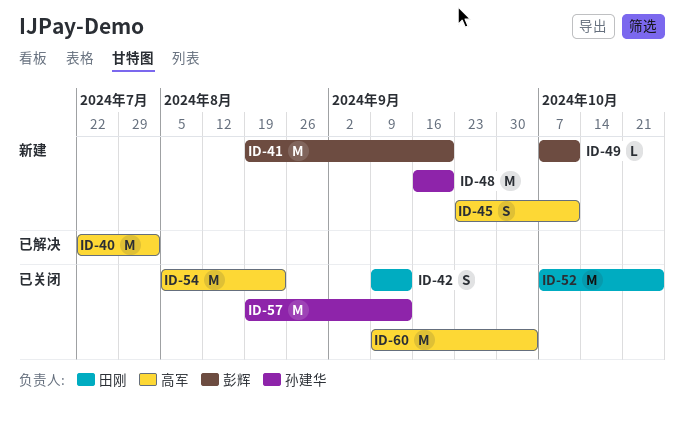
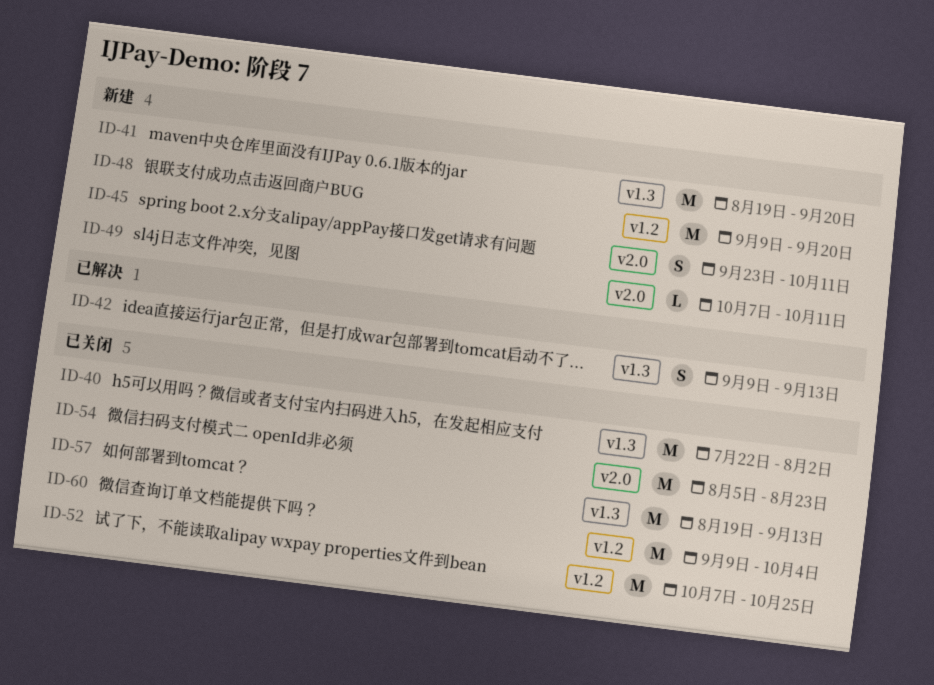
ID-40, status: 已解决 -> 已关闭
ID-42, status: 已关闭 -> 已解决
ID-48, start: Sep 16 -> Sep 9

